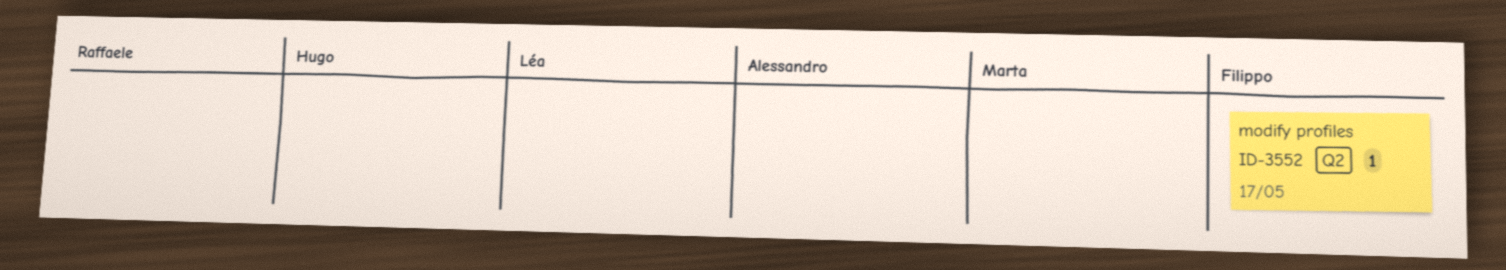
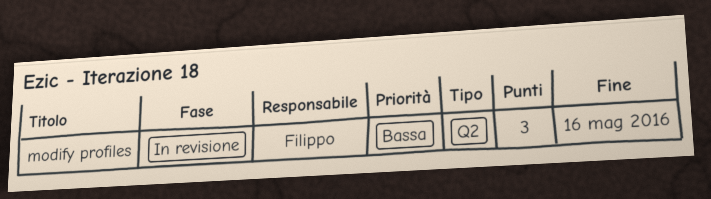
modify profiles, estimate: 1 -> 3
modify profiles, due: May 17 -> May 16

